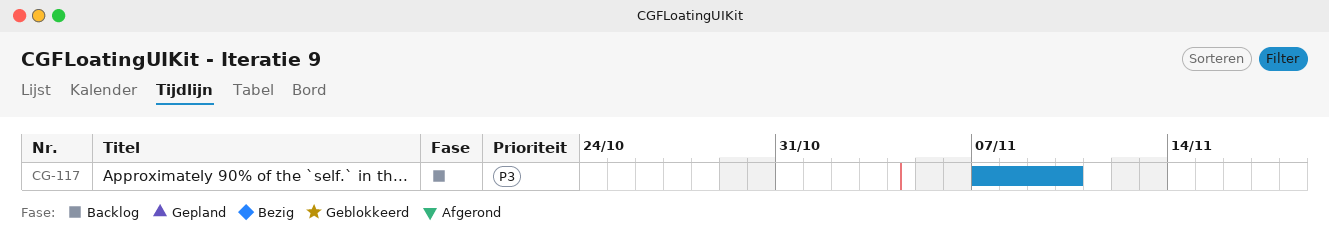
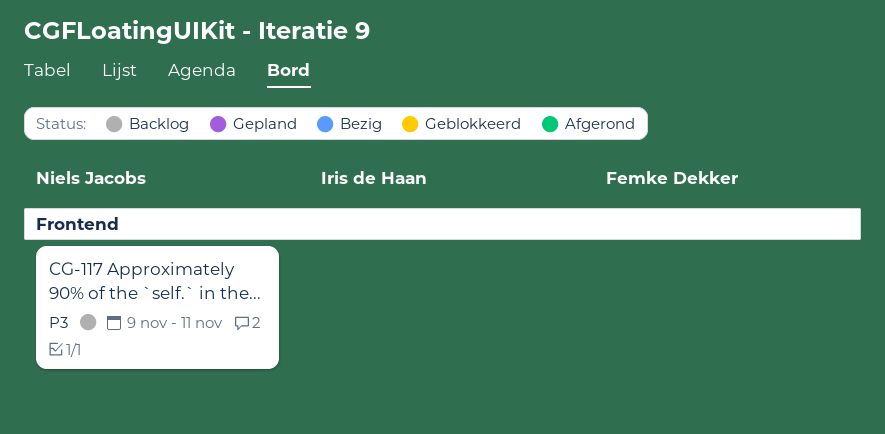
CG-117, start: Nov 7 -> Nov 9
CG-117, due: Nov 10 -> Nov 11

